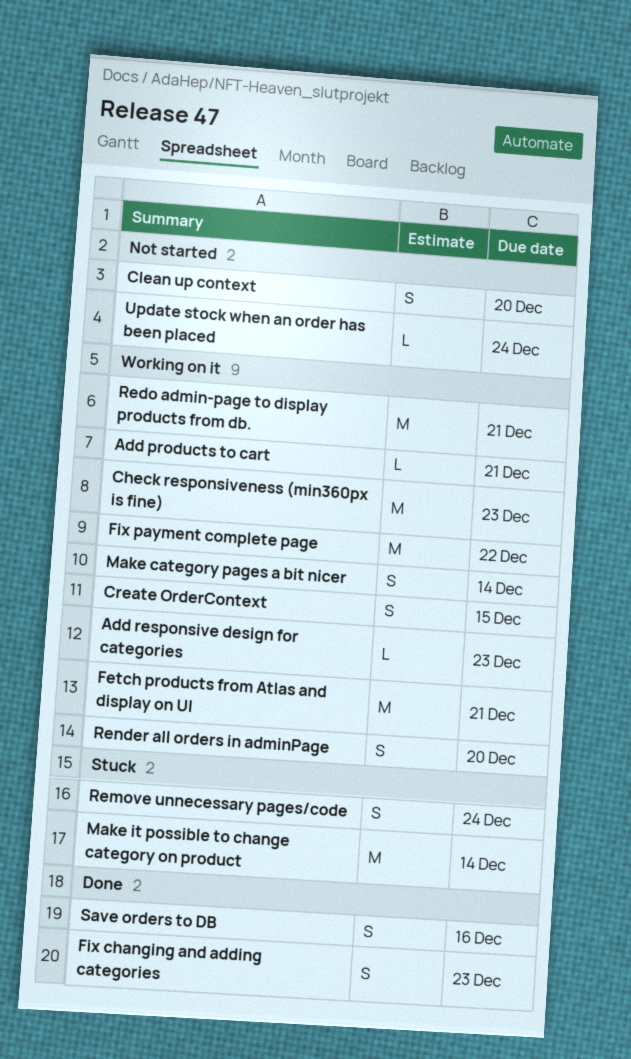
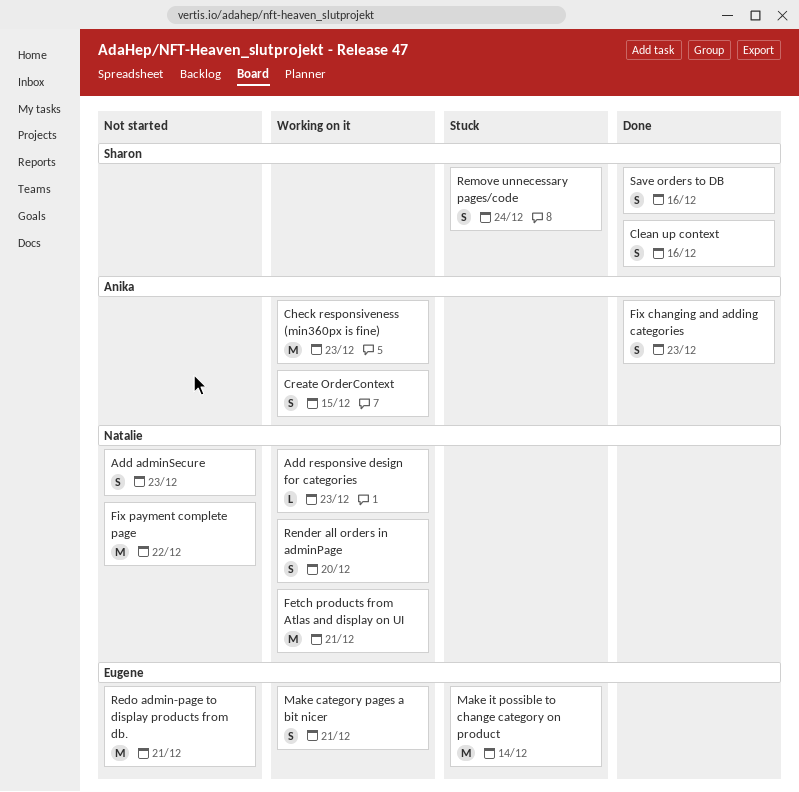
Add adminSecure: none -> present
Add products to cart: present -> none
Clean up context, status: Not started -> Done
Clean up context, due: Dec 20 -> Dec 16
Fix payment complete page, status: Working on it -> Not started
Make category pages a bit nicer, due: Dec 14 -> Dec 21
Redo admin-page to display products from db., status: Working on it -> Not started
Update stock when an order has been placed: present -> none

